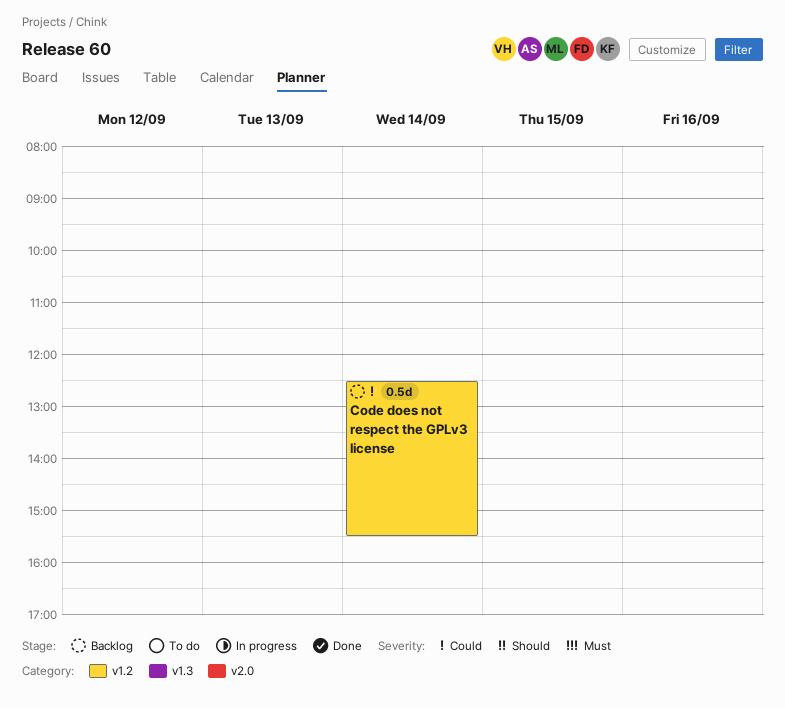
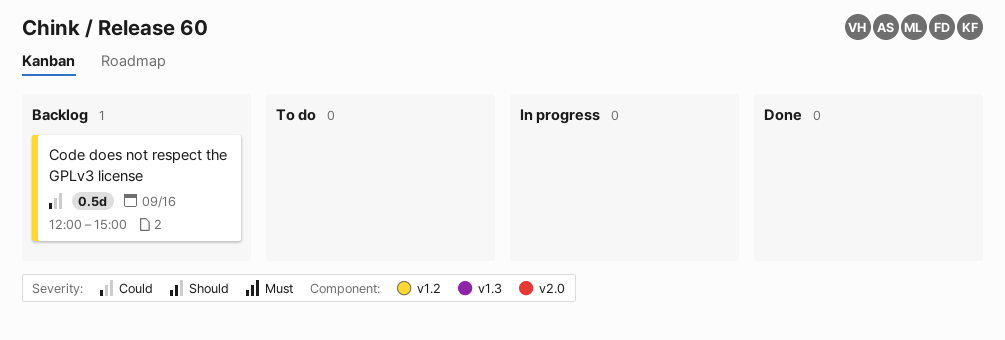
Code does not respect the GPLv3 license, day: Sep 14 -> Sep 16
Code does not respect the GPLv3 license, begins: 12:30 -> 12:00
Code does not respect the GPLv3 license, ends: 15:30 -> 15:00

